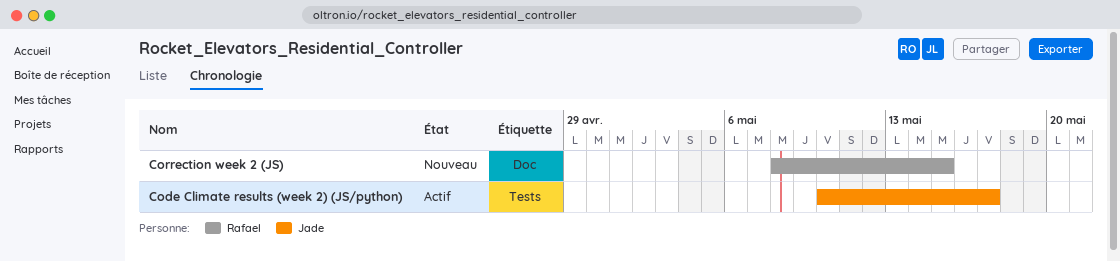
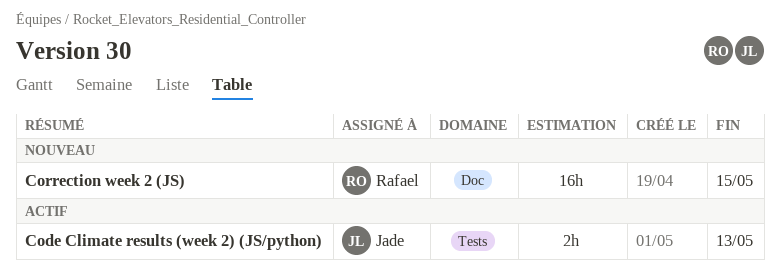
Code Climate results (week 2) (JS/python), due: May 17 -> May 13

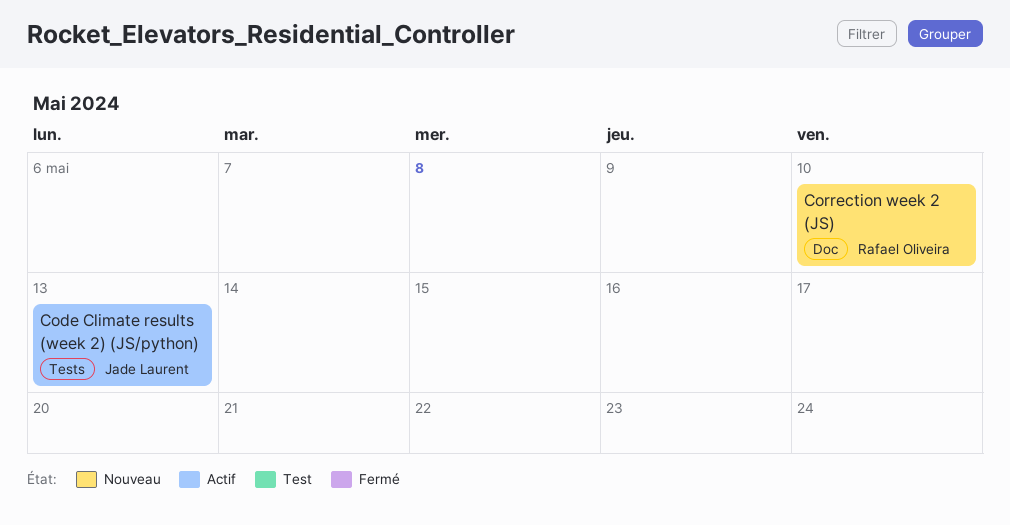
Correction week 2 (JS), due: May 15 -> May 10

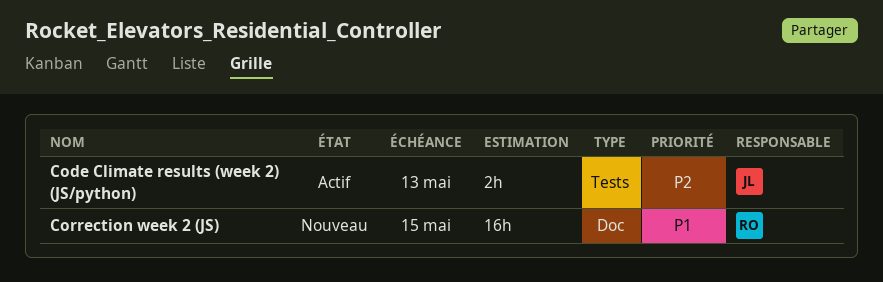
Correction week 2 (JS), due: May 10 -> May 15

